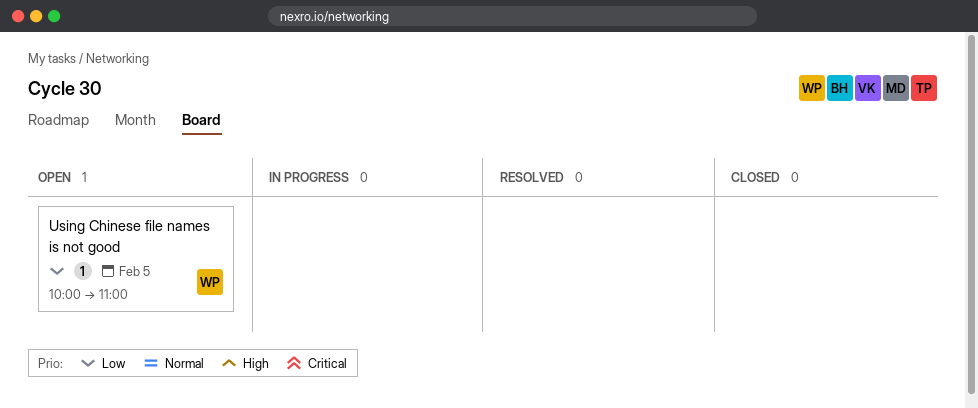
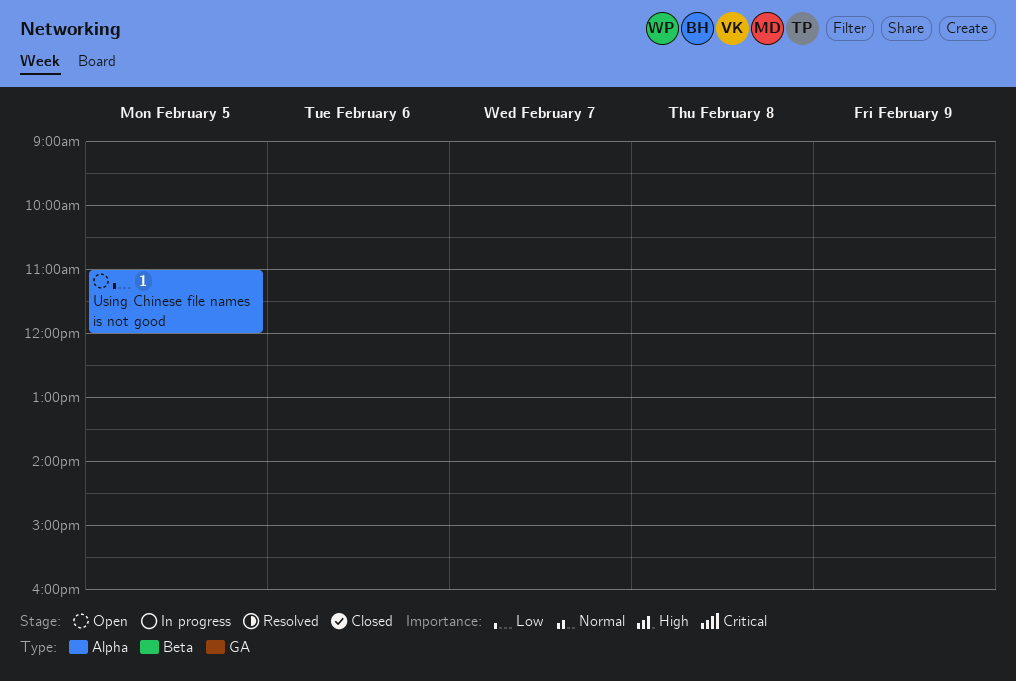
Using Chinese file names is not good, begins: 10:00 -> 11:00
Using Chinese file names is not good, ends: 11:00 -> 12:00

